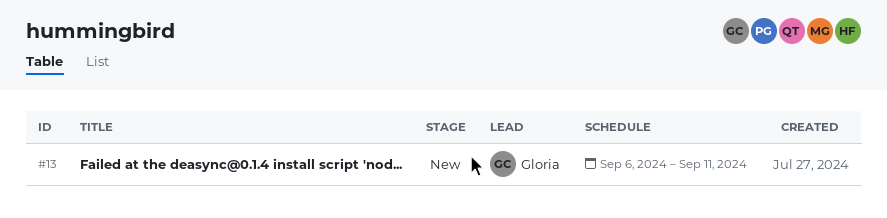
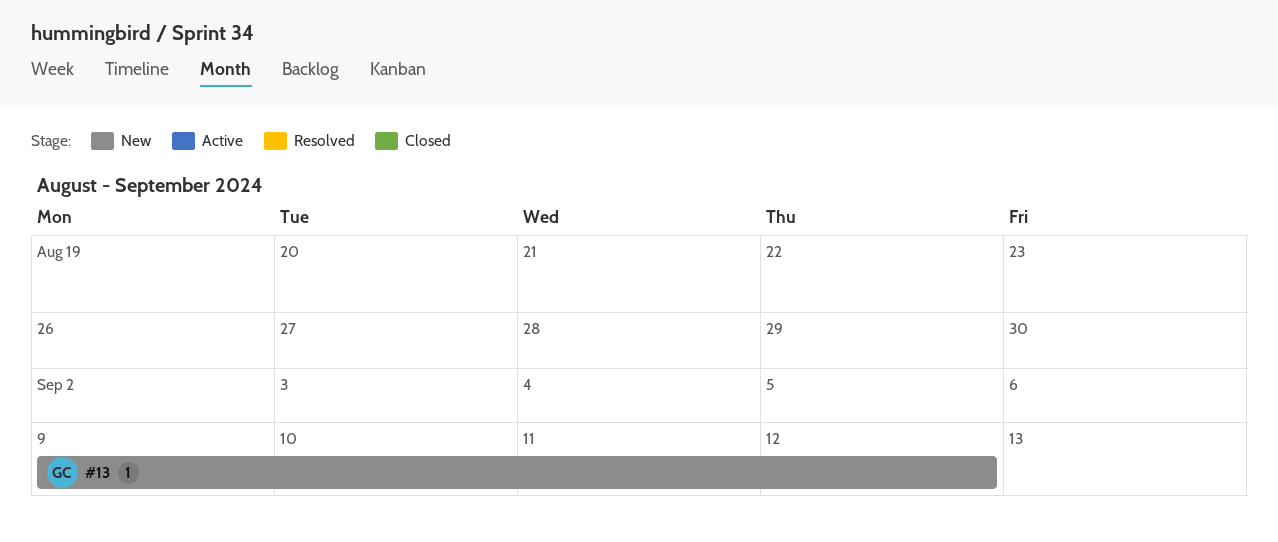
#13, start: Sep 6 -> Sep 9
#13, due: Sep 11 -> Sep 12

